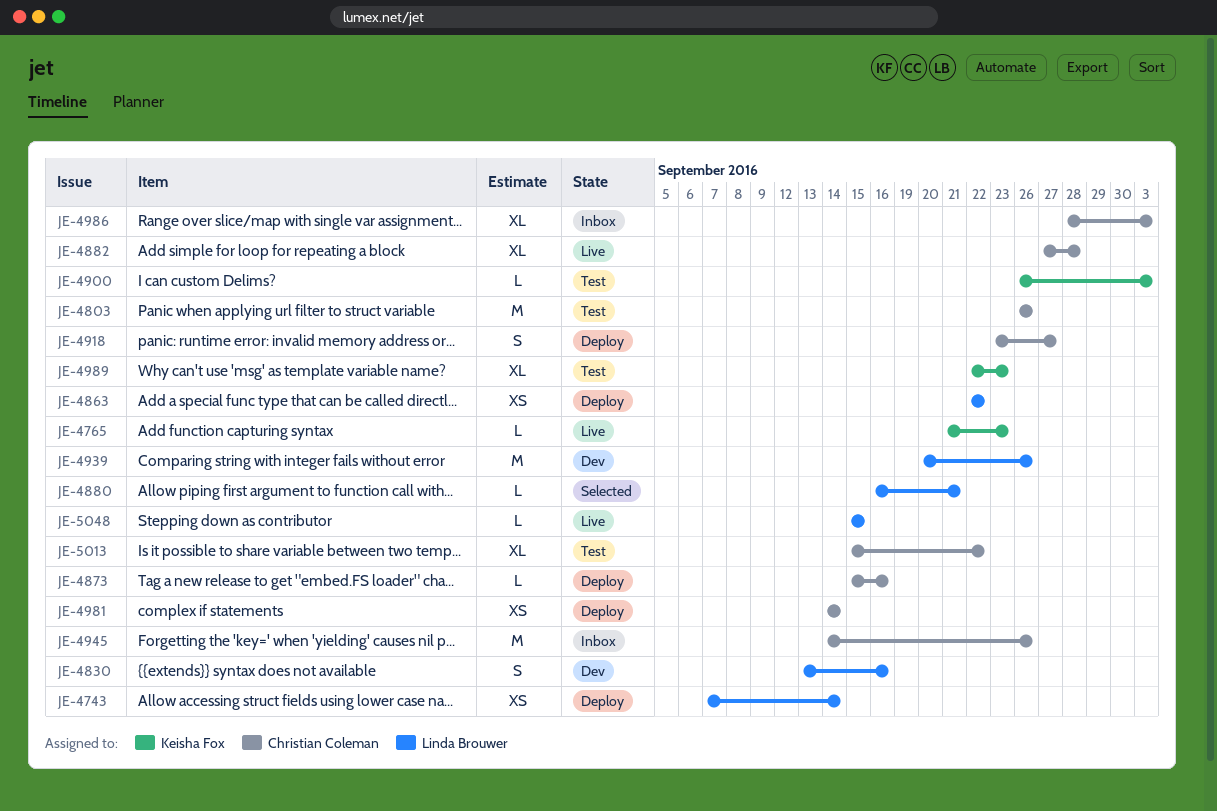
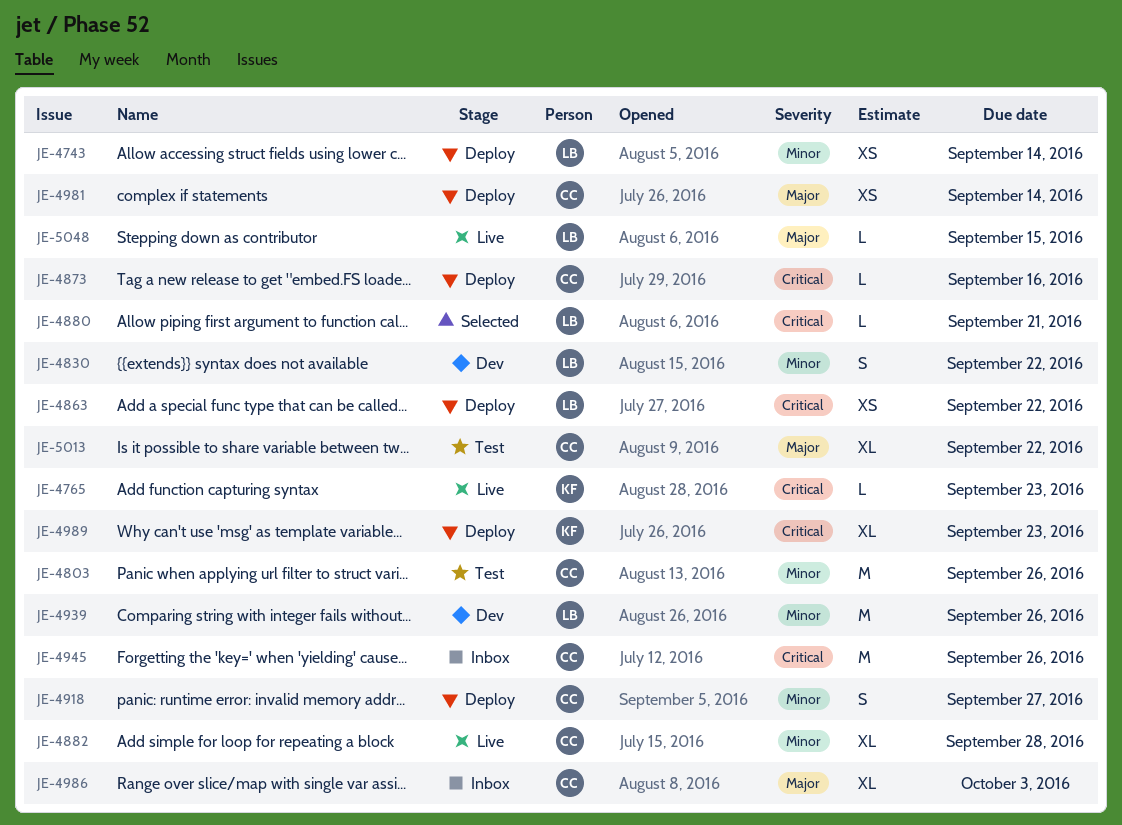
JE-4830, due: Sep 16 -> Sep 22
JE-4900: present -> none
JE-4989, status: Test -> Deploy

